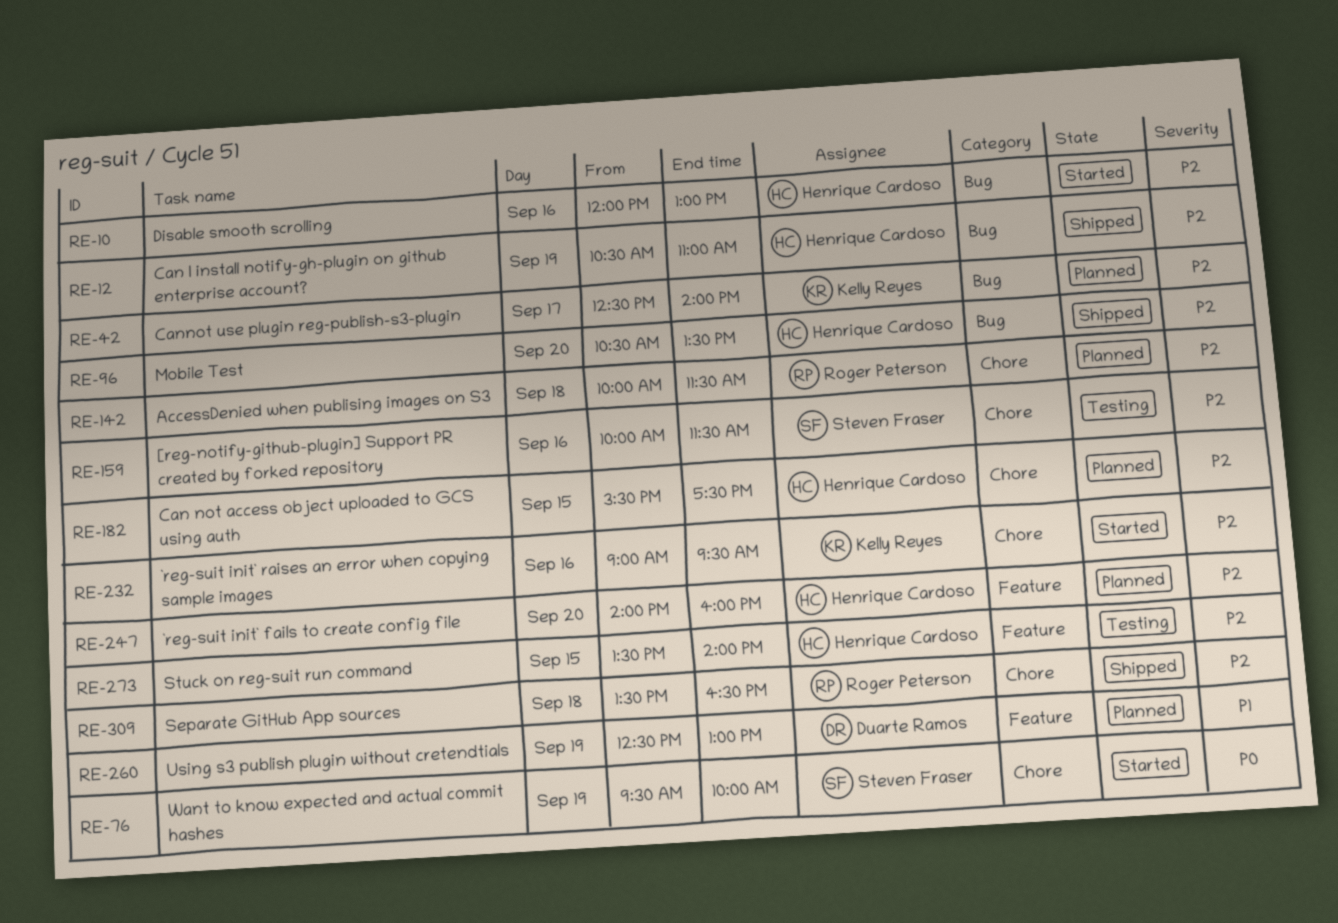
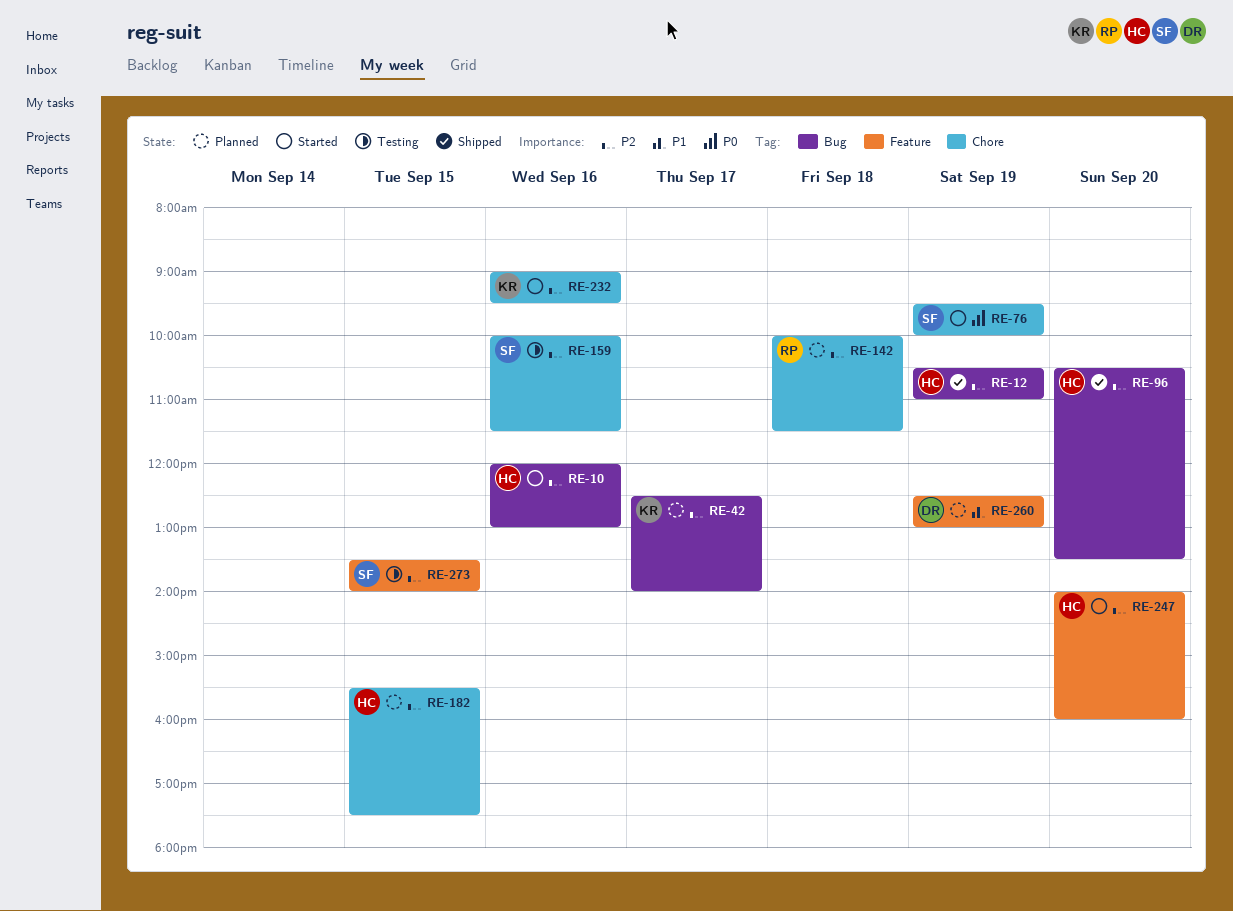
RE-247, status: Planned -> Started
RE-273, owner: Henrique Cardoso -> Steven Fraser
RE-309: present -> none

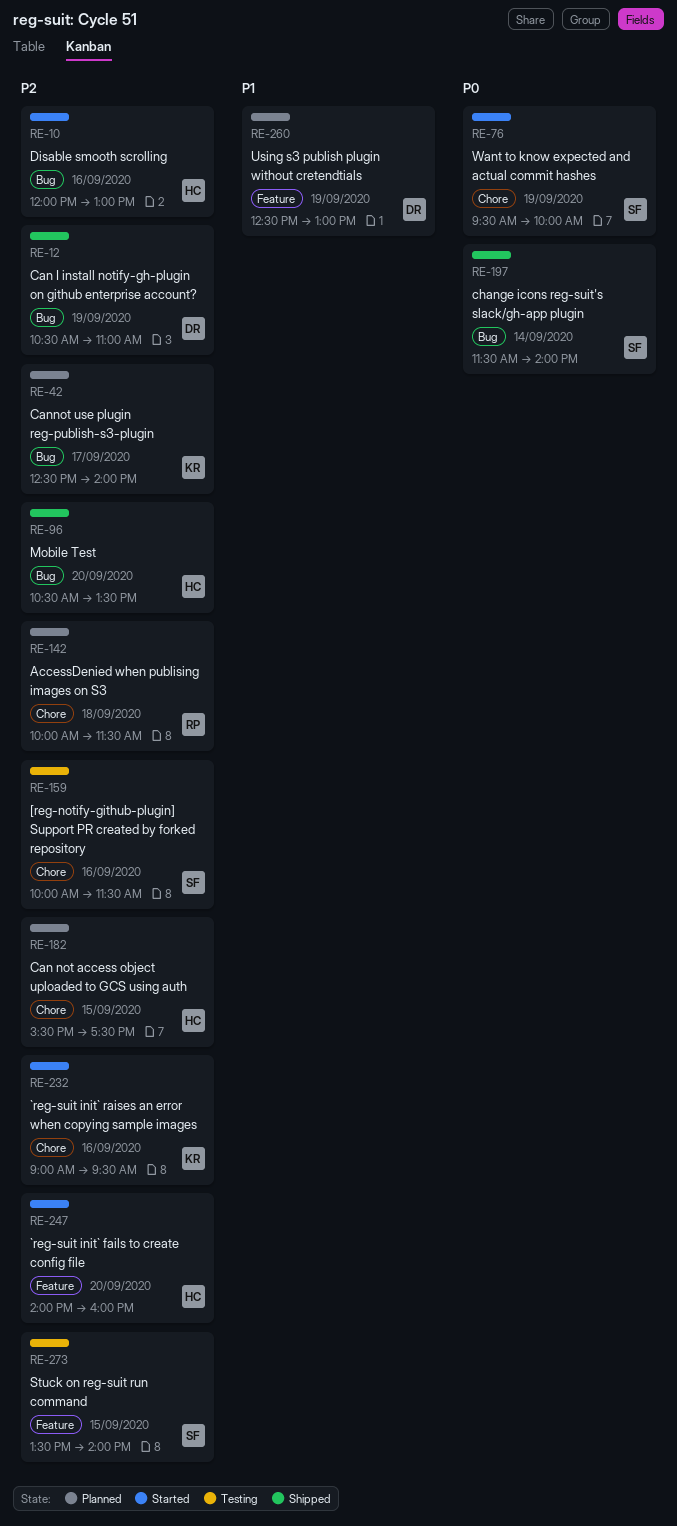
RE-12, owner: HC -> DR
RE-197: none -> present

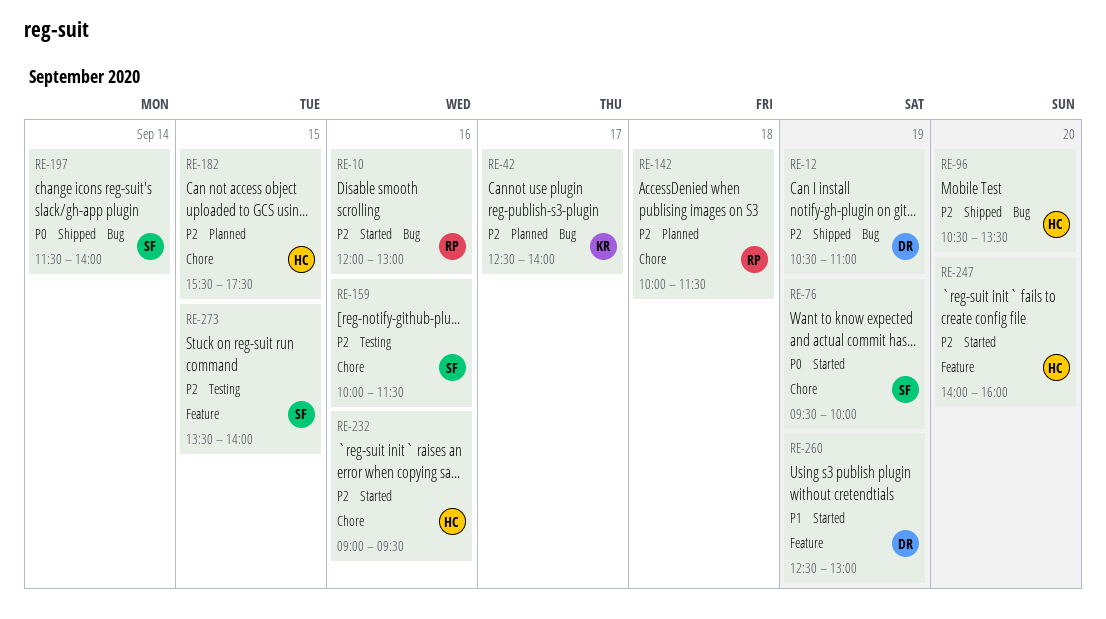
RE-10, owner: HC -> RP
RE-232, owner: KR -> HC
RE-260, status: Planned -> Started

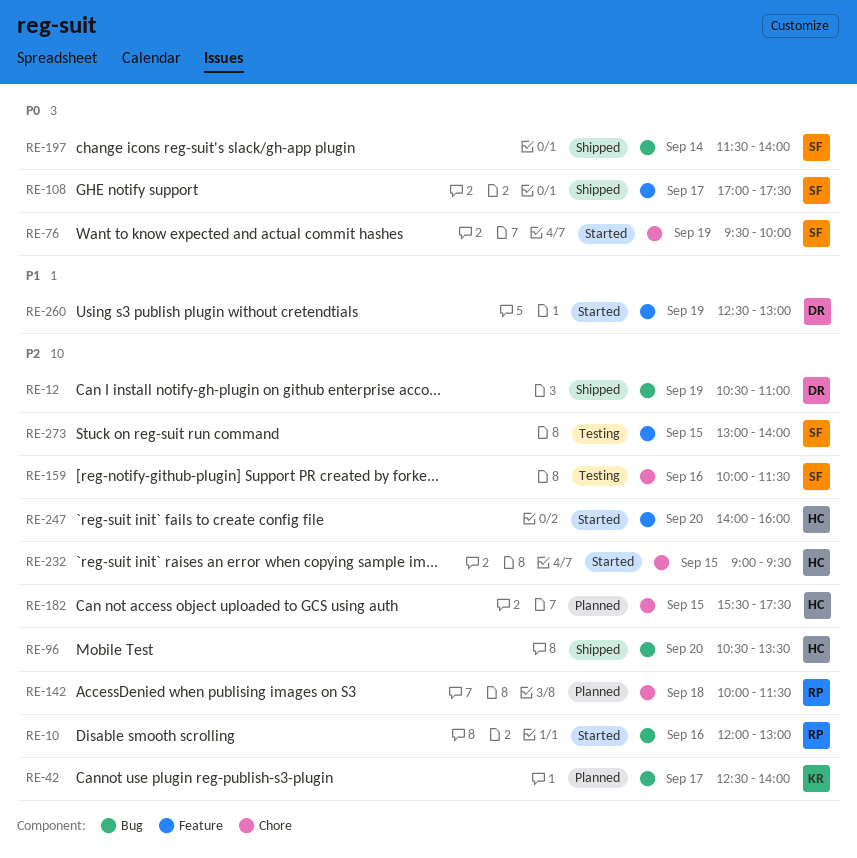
RE-108: none -> present
RE-232, day: Sep 16 -> Sep 15
RE-273, begins: 13:30 -> 13:00

